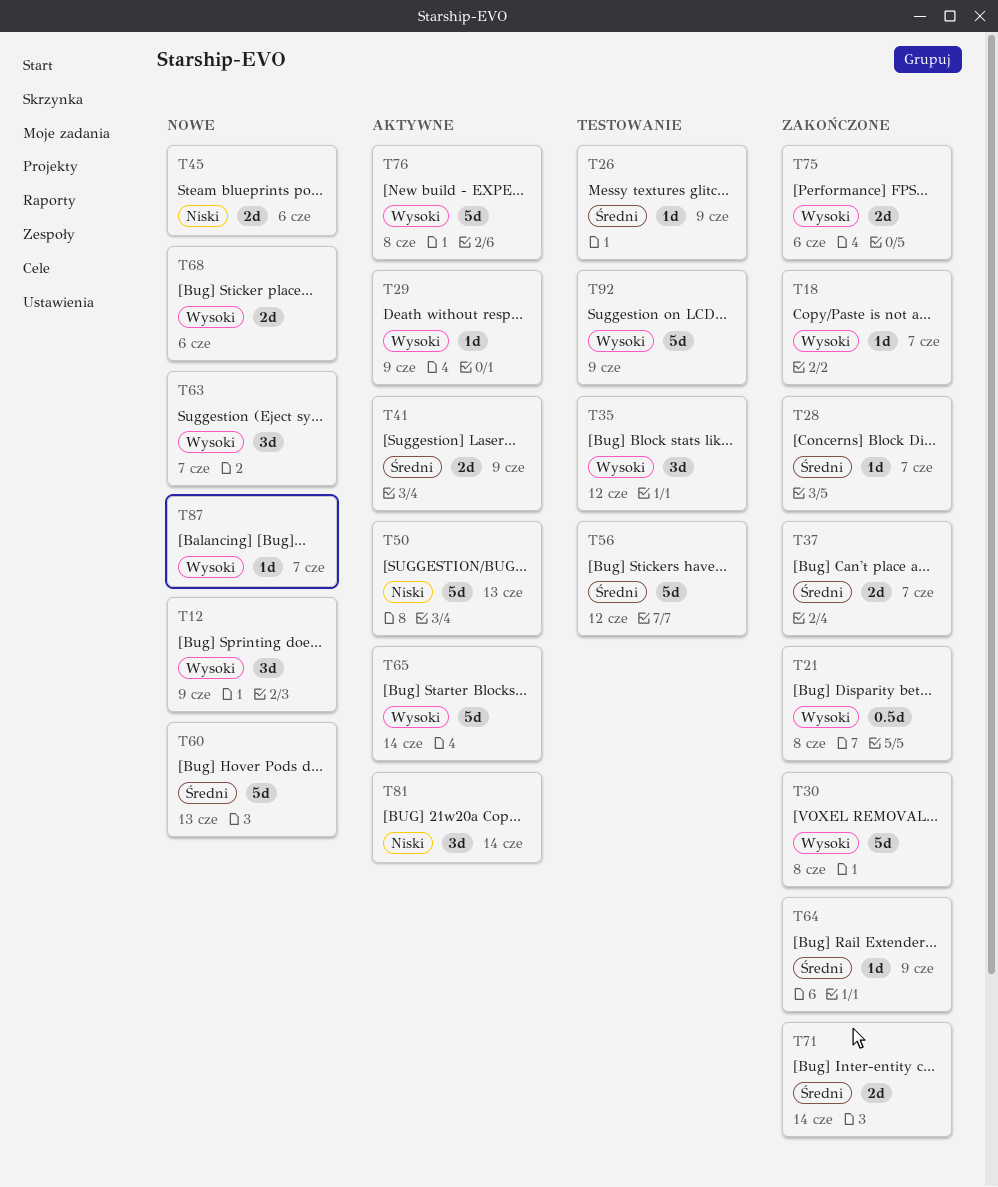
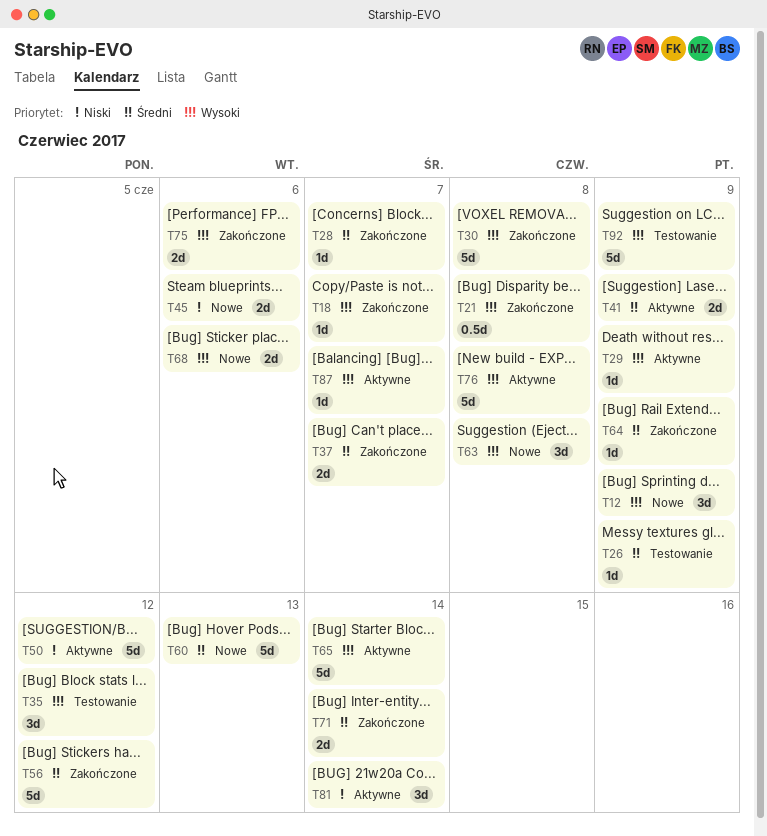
T50, due: Jun 13 -> Jun 12
T56, status: Testowanie -> Zakończone
T63, due: Jun 7 -> Jun 8
T87, status: Nowe -> Aktywne

